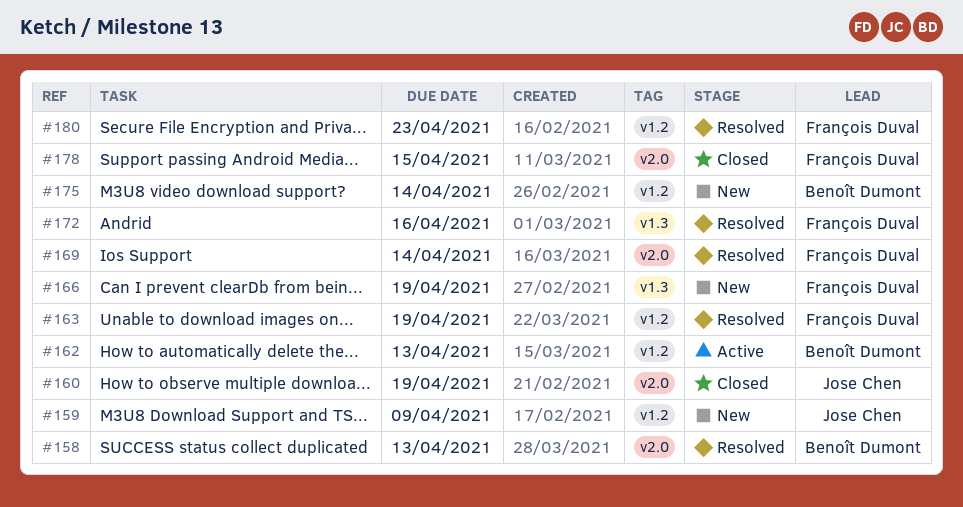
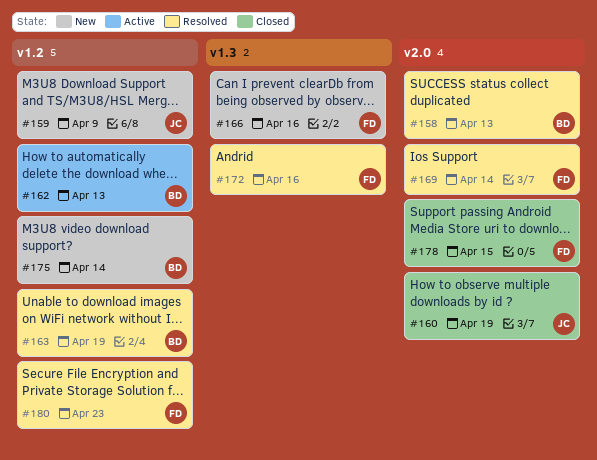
#163, owner: François Duval -> Benoît Dumont
#166, due: Apr 19 -> Apr 16

